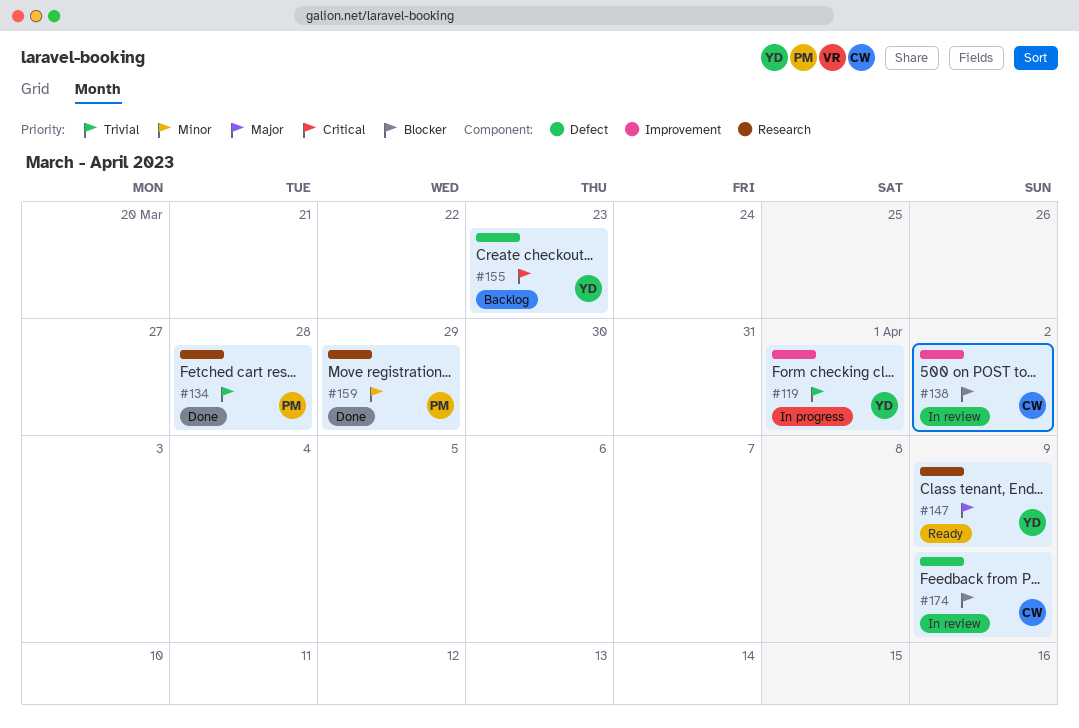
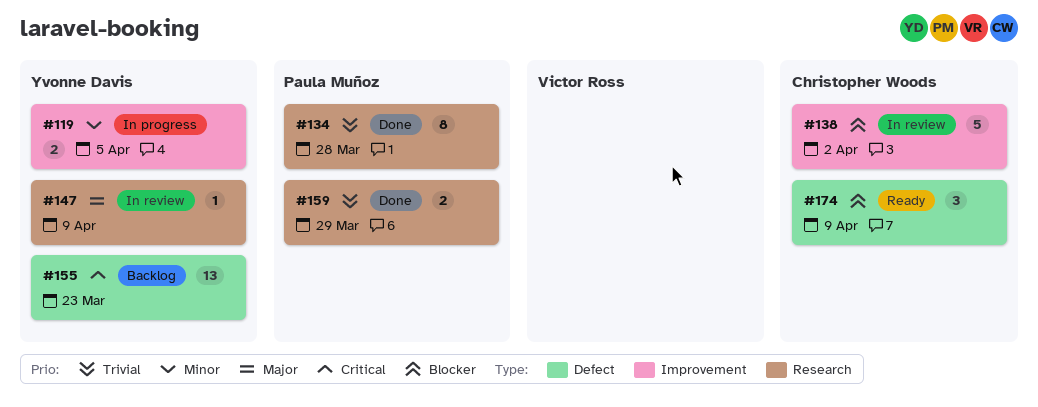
#119, priority: Trivial -> Minor
#119, due: Apr 1 -> Apr 5
#147, status: Ready -> In review
#159, priority: Minor -> Trivial
#174, status: In review -> Ready

